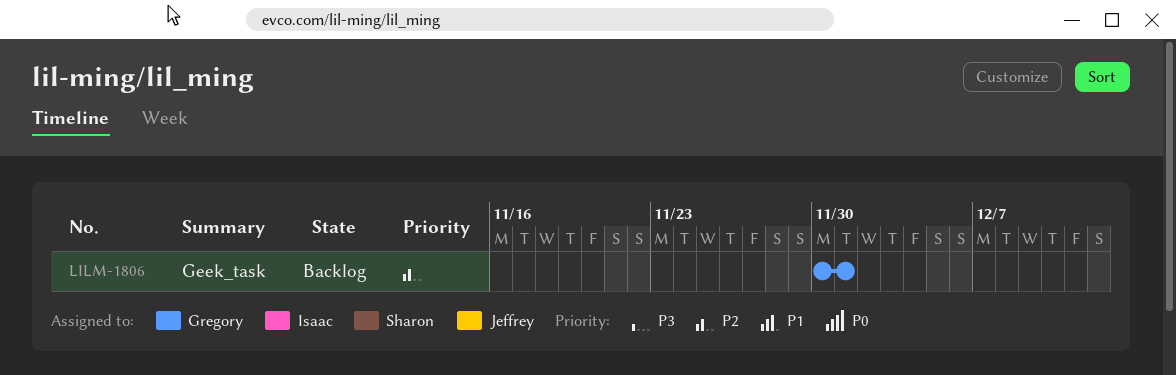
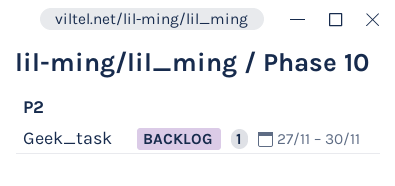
Geek_task, start: Nov 30 -> Nov 27
Geek_task, due: Dec 1 -> Nov 30

